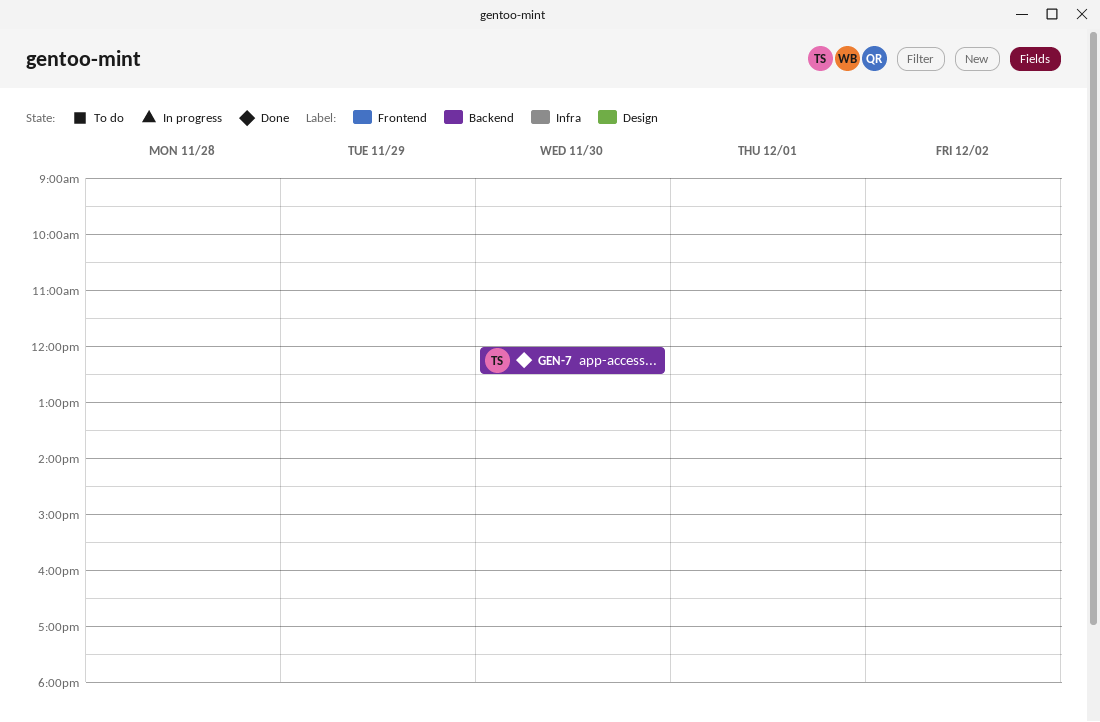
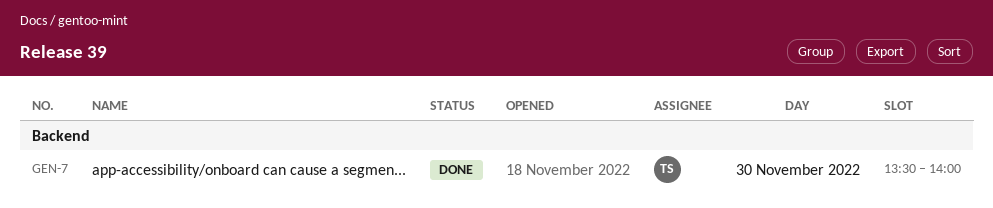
GEN-7, begins: 12:00 -> 13:30
GEN-7, ends: 12:30 -> 14:00

